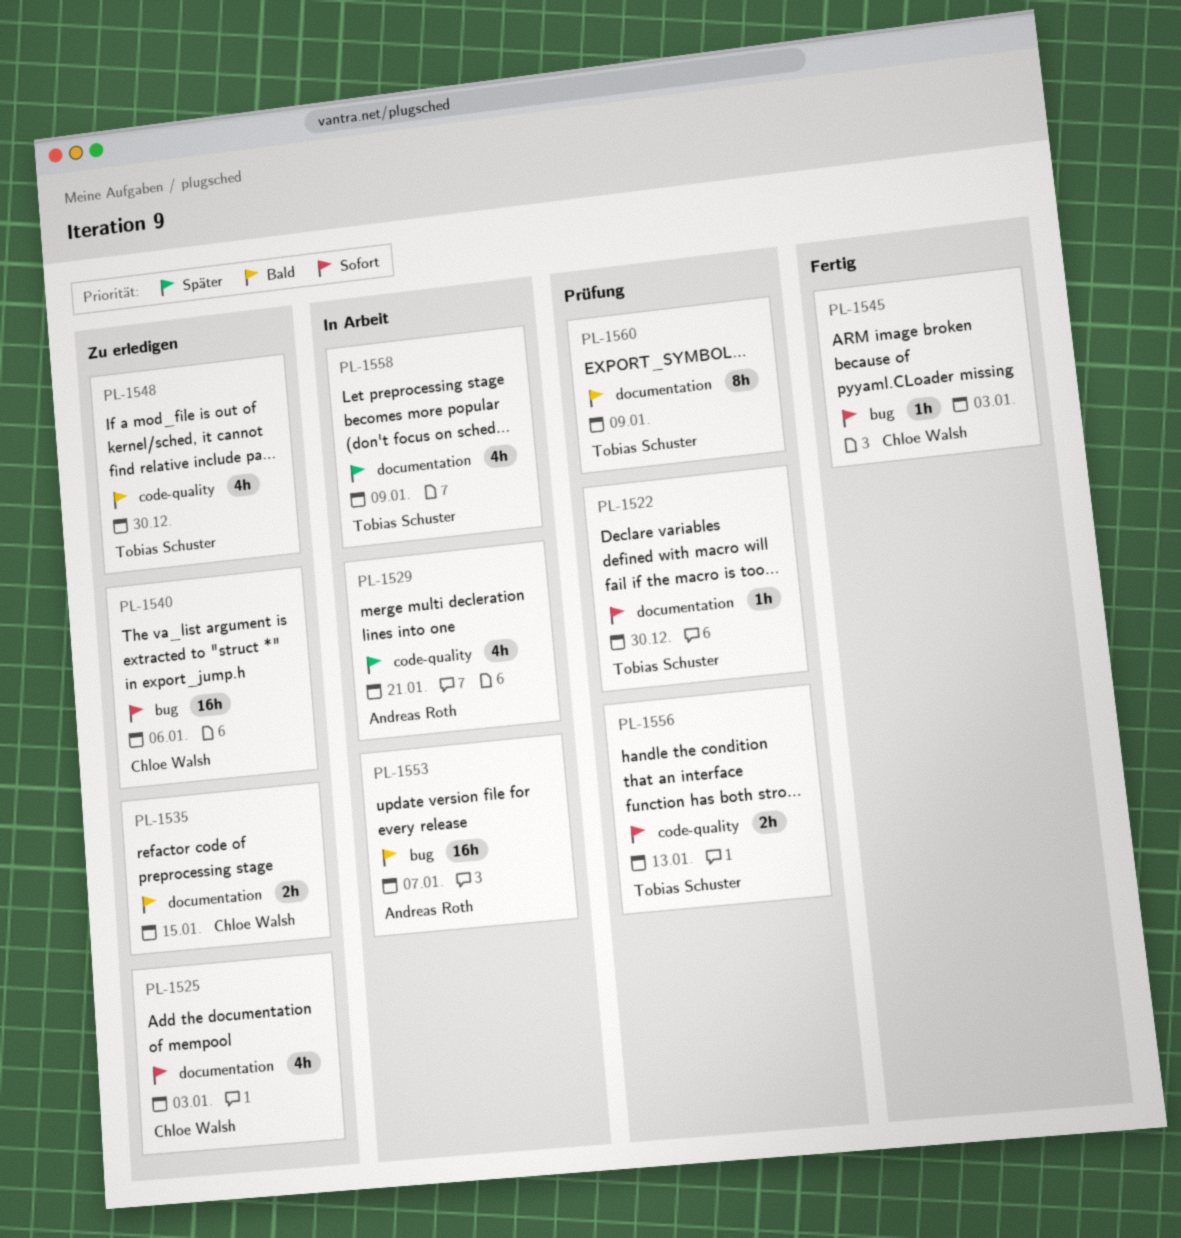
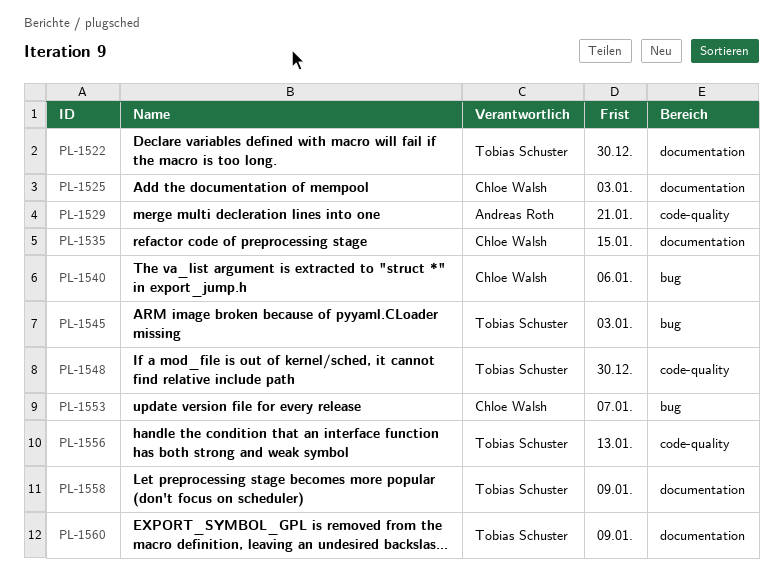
PL-1545, owner: Chloe Walsh -> Tobias Schuster
PL-1553, owner: Andreas Roth -> Chloe Walsh

